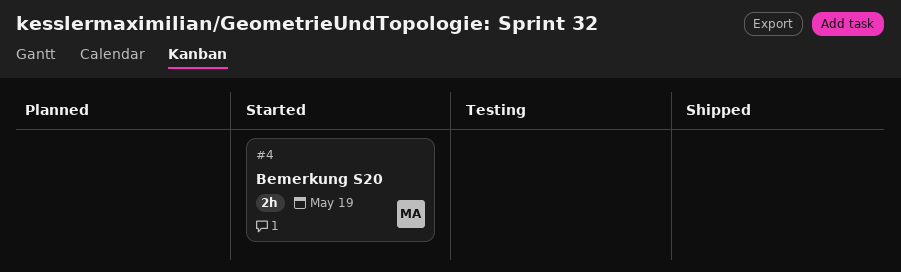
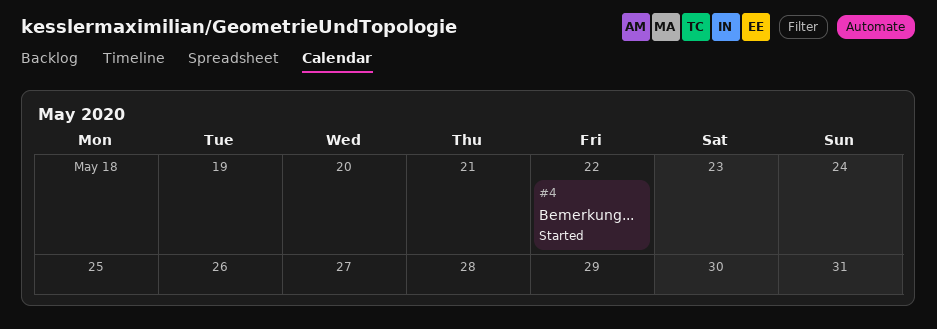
#4, due: May 19 -> May 22

